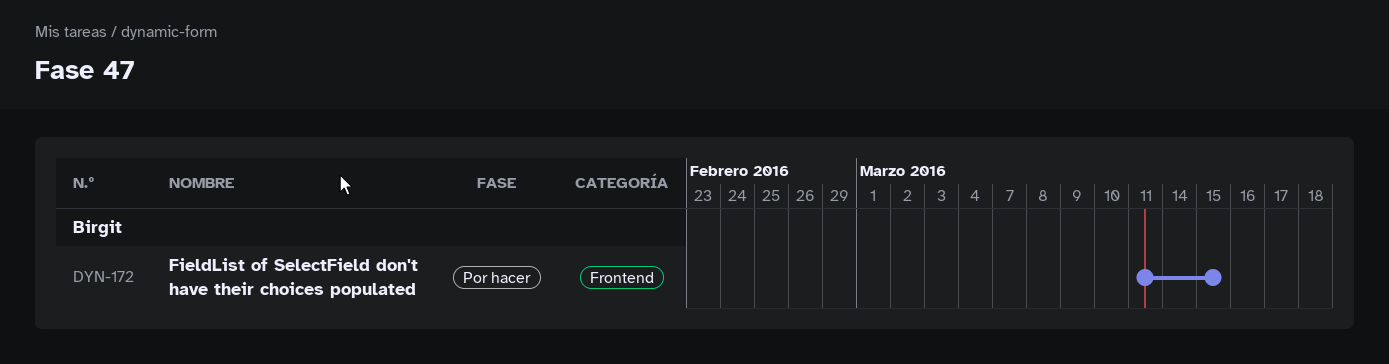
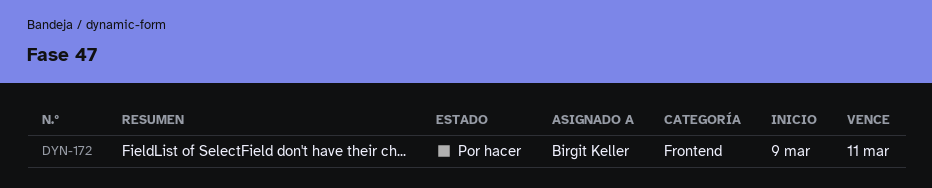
DYN-172, start: Mar 11 -> Mar 9
DYN-172, due: Mar 15 -> Mar 11

